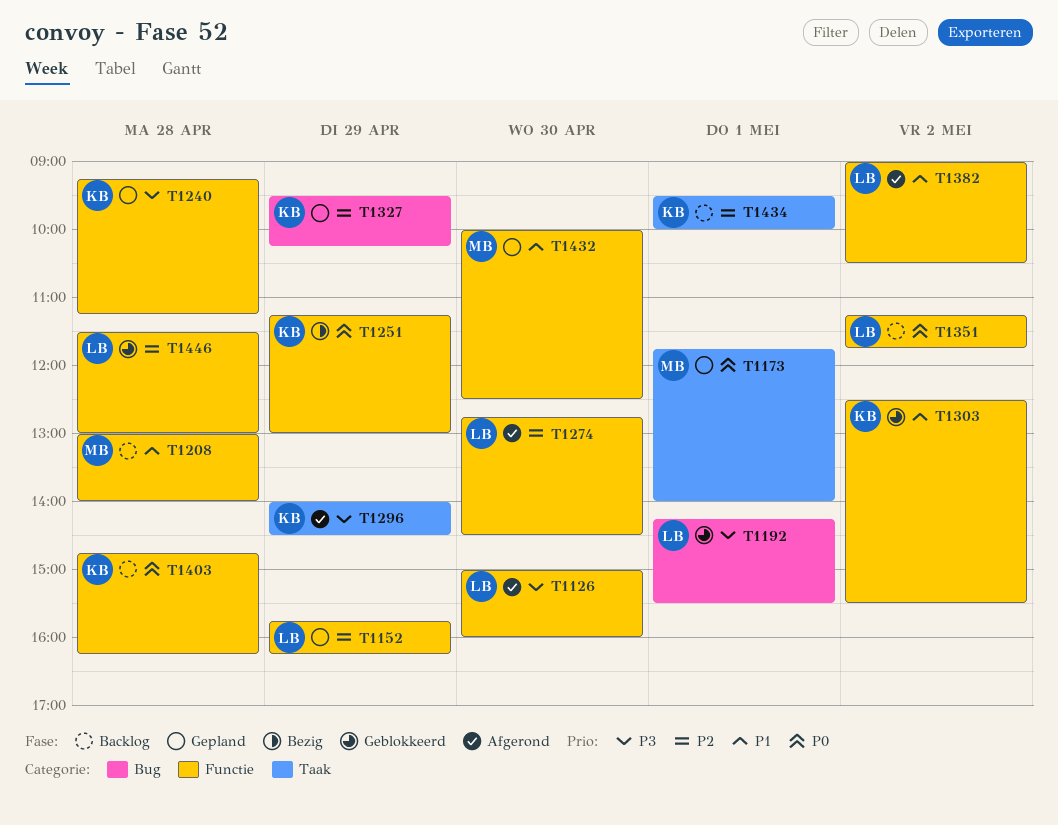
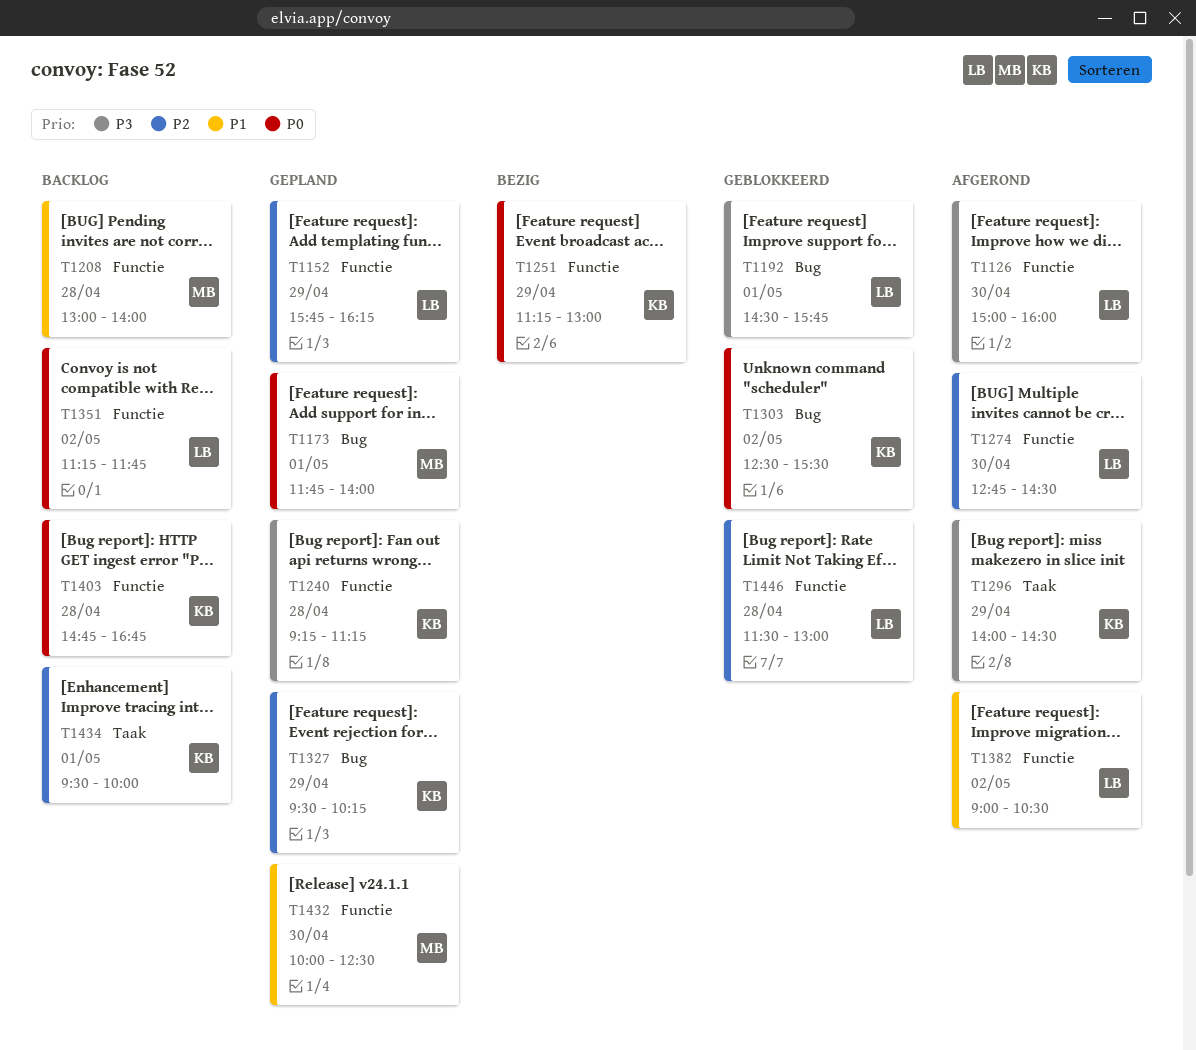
T1173, label: Taak -> Bug
T1192, begins: 14:15 -> 14:30
T1192, ends: 15:30 -> 15:45
T1303, priority: P1 -> P0
T1303, label: Functie -> Bug
T1403, ends: 16:15 -> 16:45

